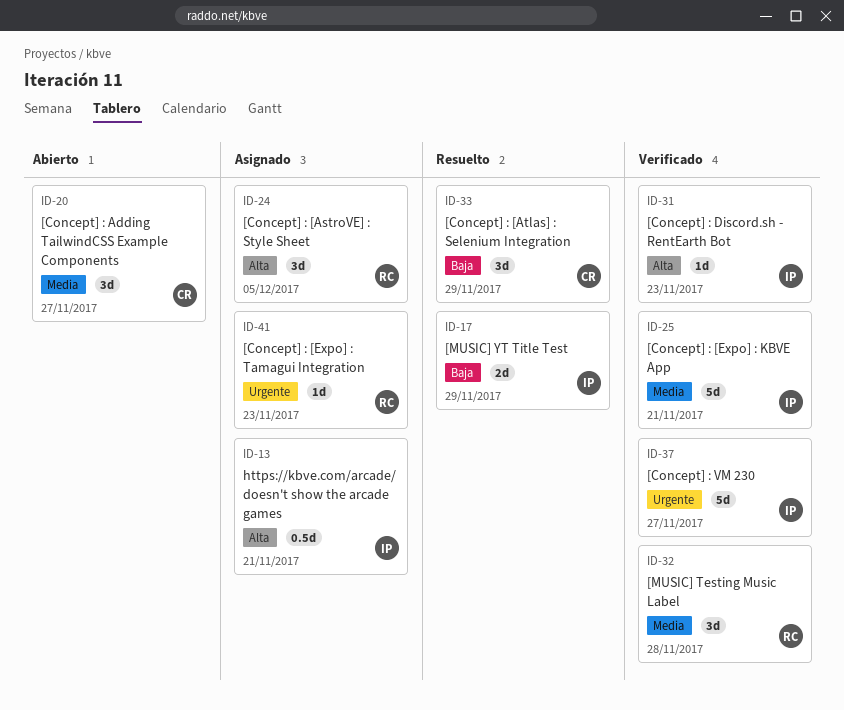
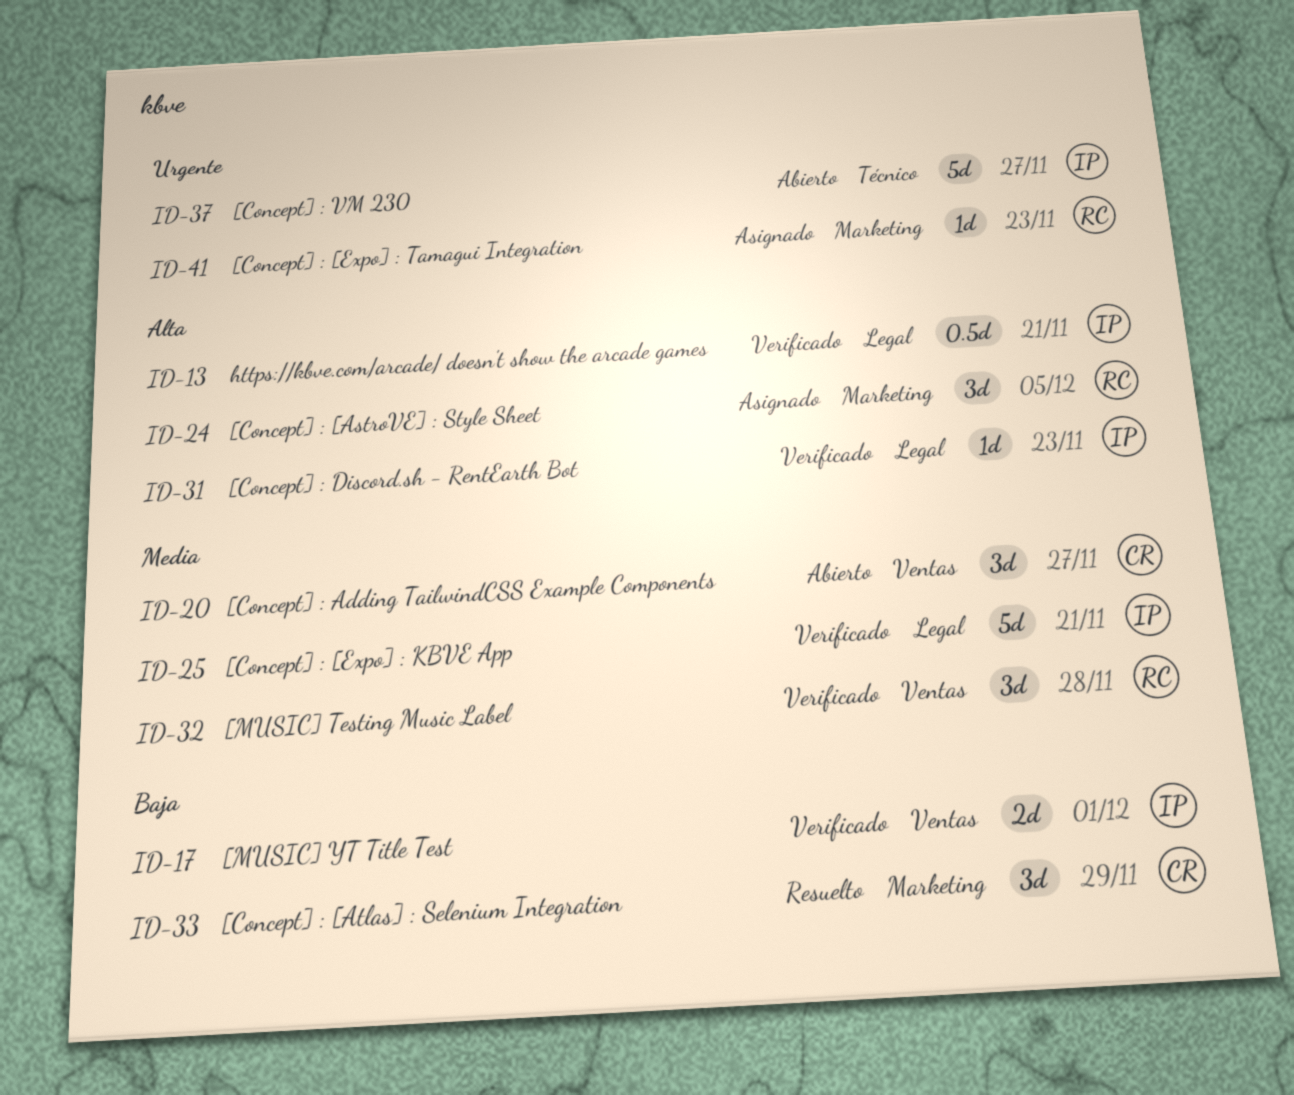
ID-13, status: Asignado -> Verificado
ID-17, status: Resuelto -> Verificado
ID-17, due: Nov 29 -> Dec 1
ID-37, status: Verificado -> Abierto

